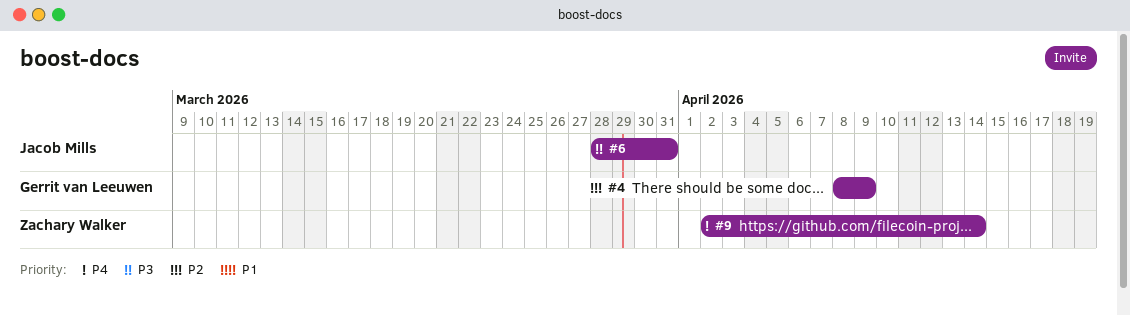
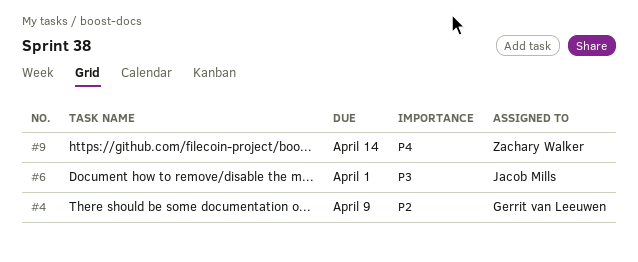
#6, due: Mar 31 -> Apr 1

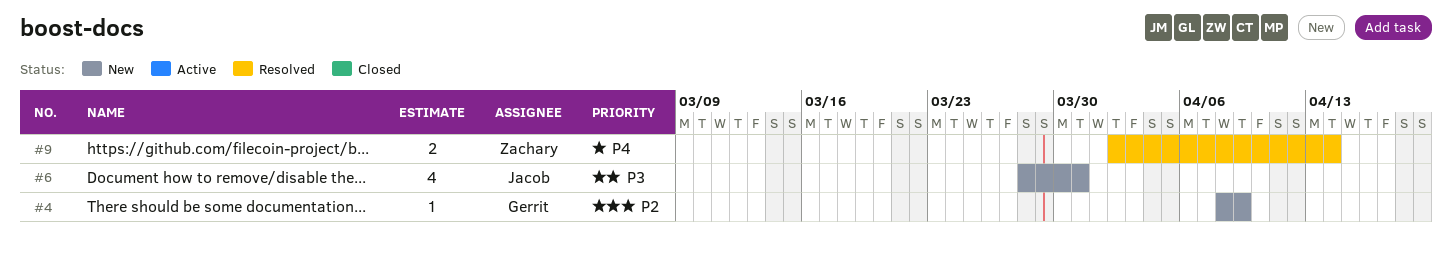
#6, due: Apr 1 -> Mar 31

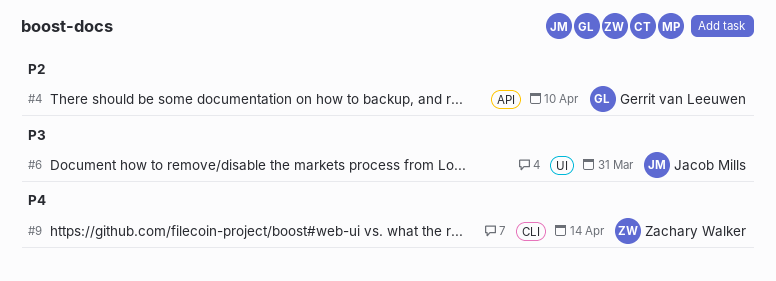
#4, due: Apr 9 -> Apr 10

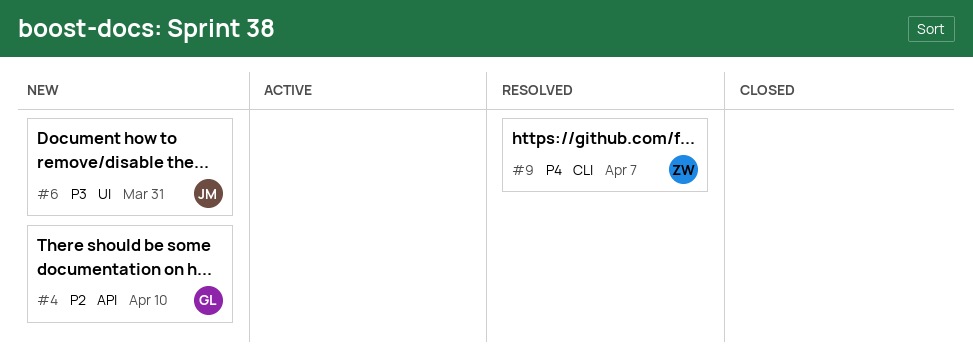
#9, due: Apr 14 -> Apr 7

